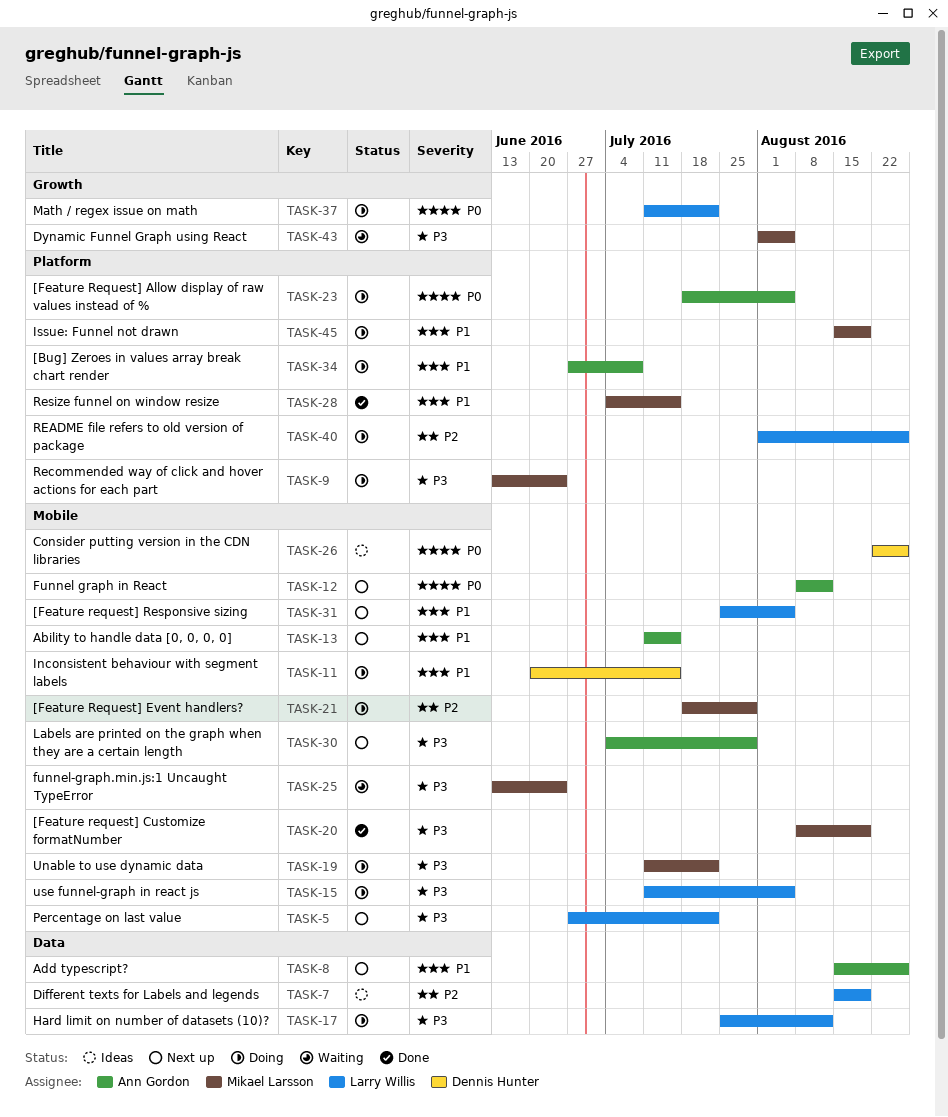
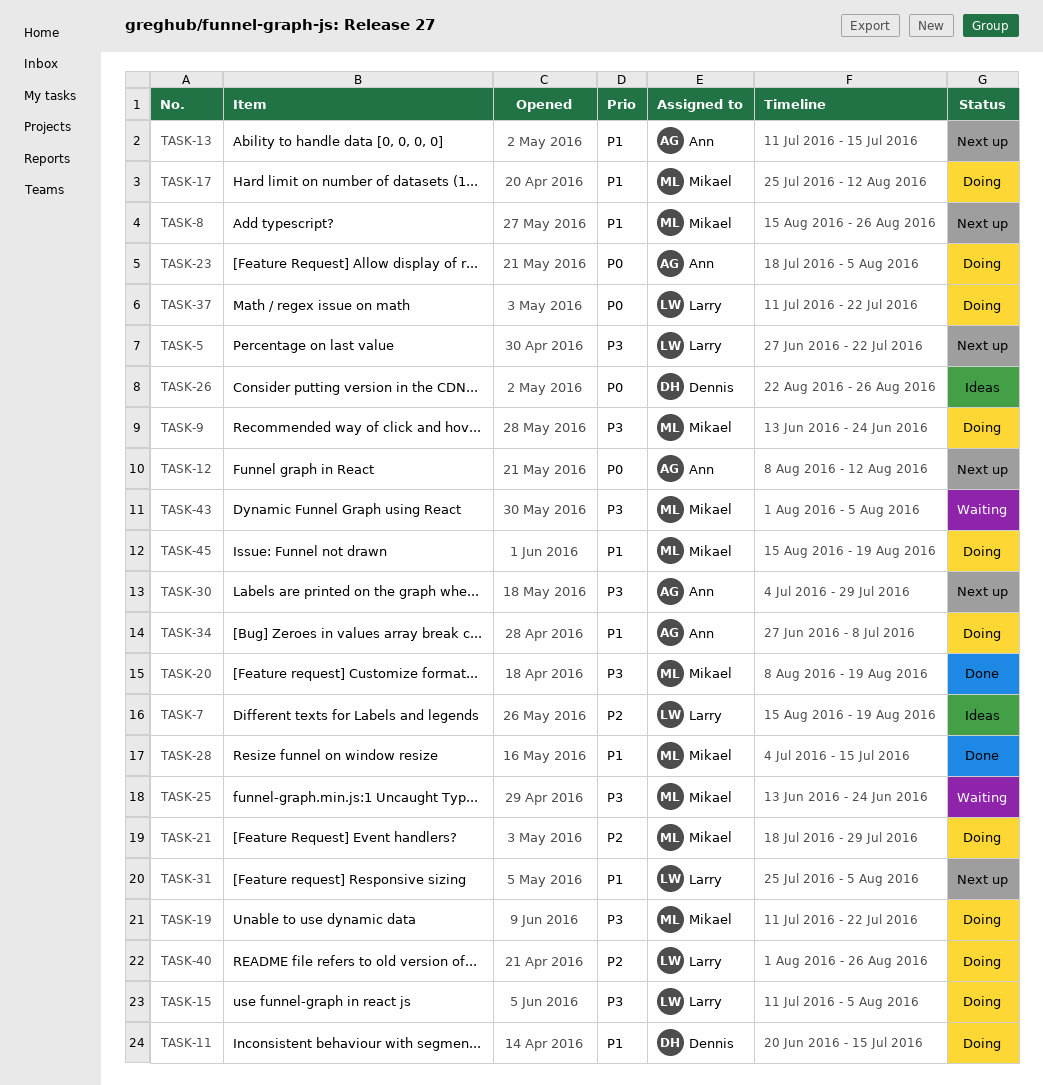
TASK-8, owner: Ann Gordon -> Mikael Larsson
TASK-17, owner: Larry Willis -> Mikael Larsson
TASK-17, priority: P3 -> P1

